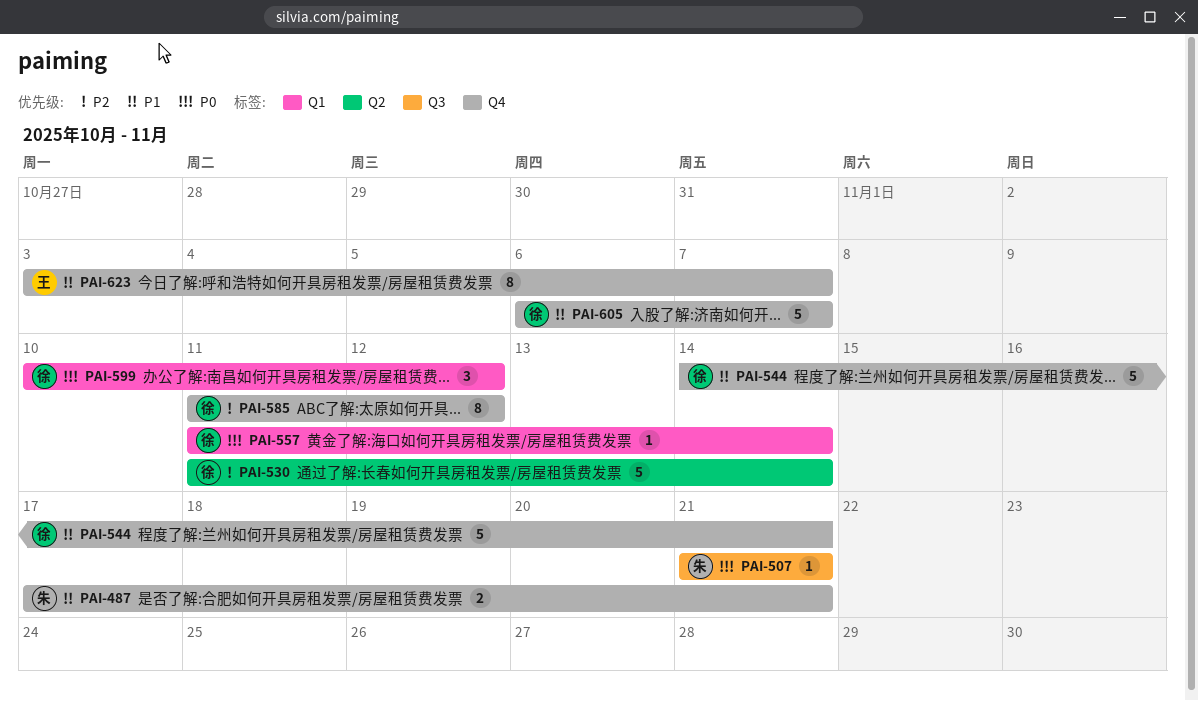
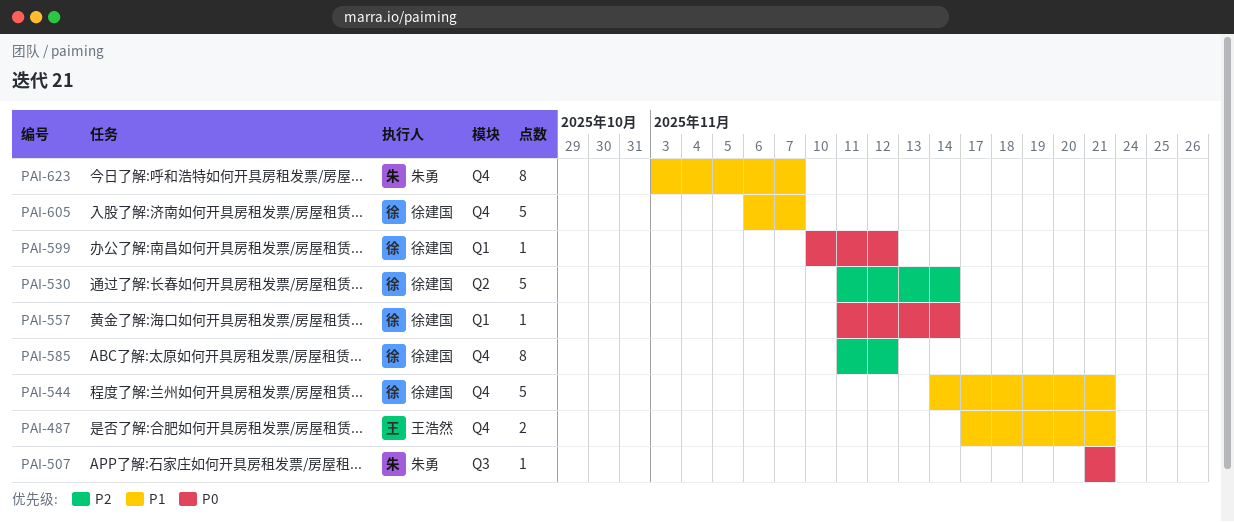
PAI-487, owner: 朱勇 -> 王浩然
PAI-599, estimate: 3 -> 1
PAI-623, owner: 王浩然 -> 朱勇

